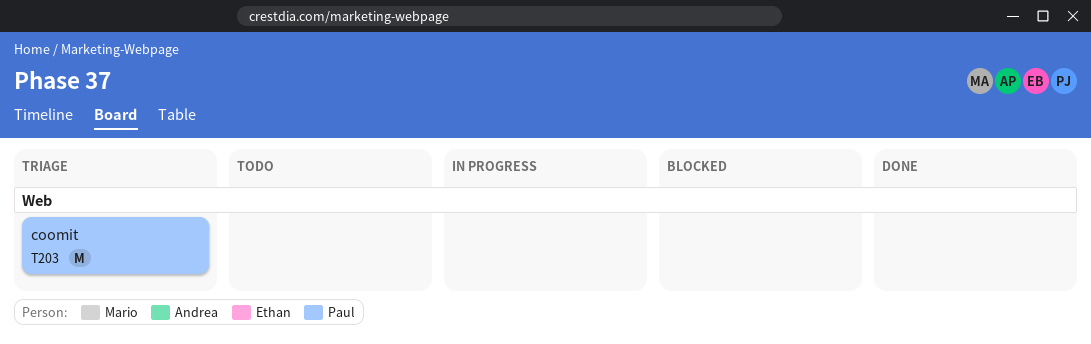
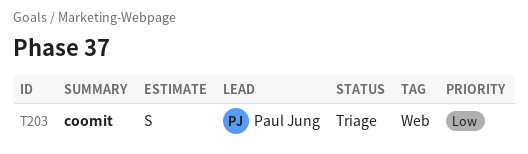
T203, estimate: M -> S

